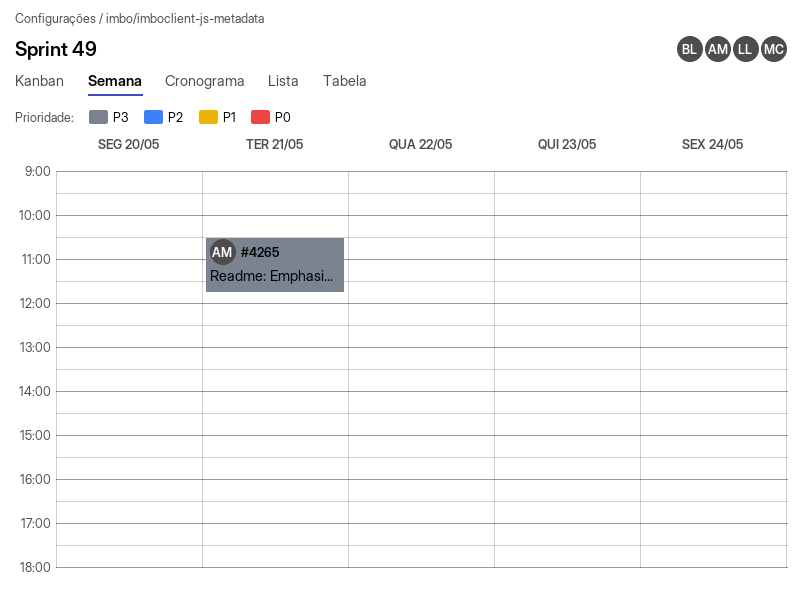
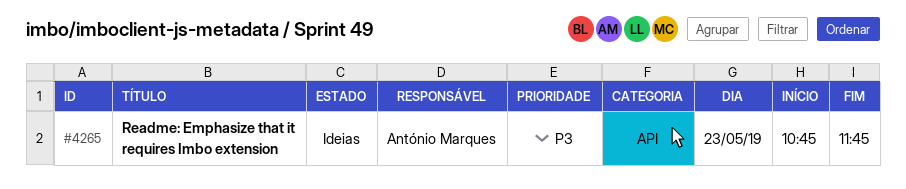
#4265, day: May 21 -> May 23
#4265, begins: 10:30 -> 10:45

